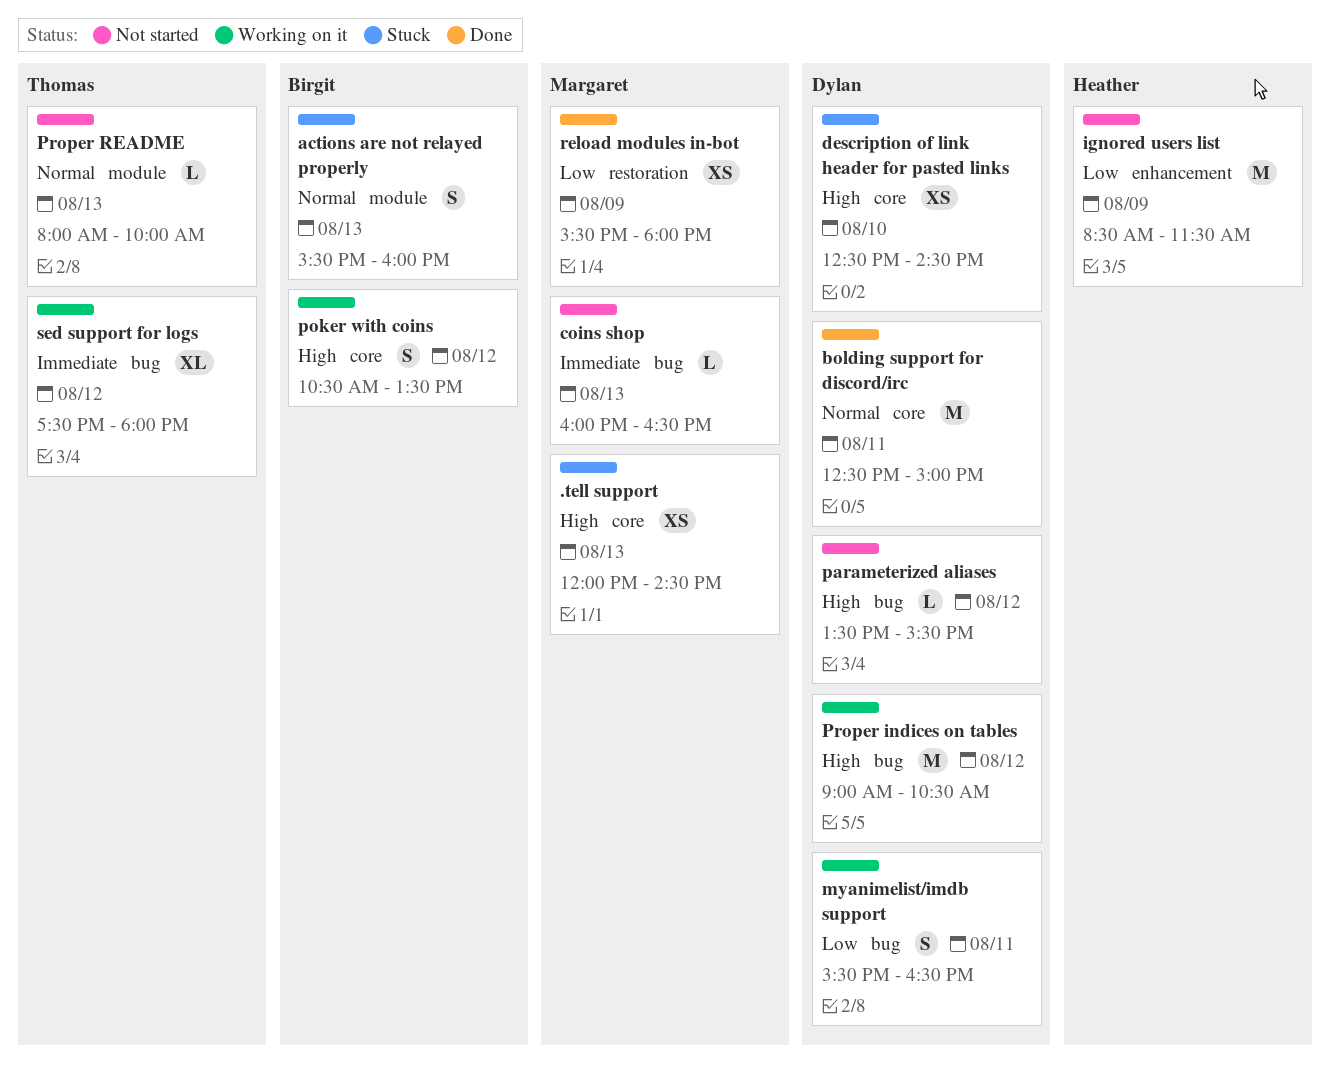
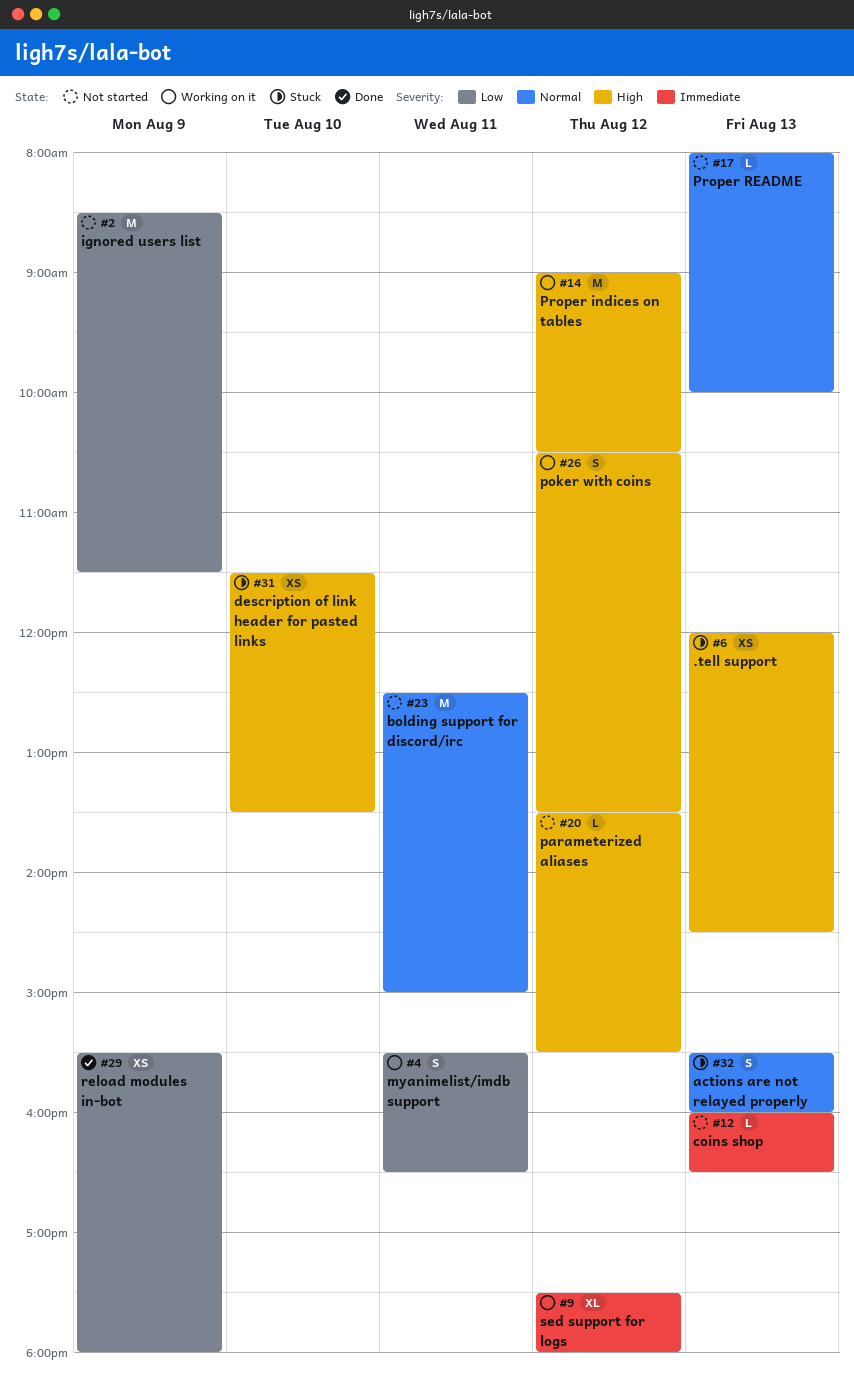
bolding support for discord/irc, status: Done -> Not started
description of link header for pasted links, begins: 12:30 -> 11:30
description of link header for pasted links, ends: 14:30 -> 13:30

